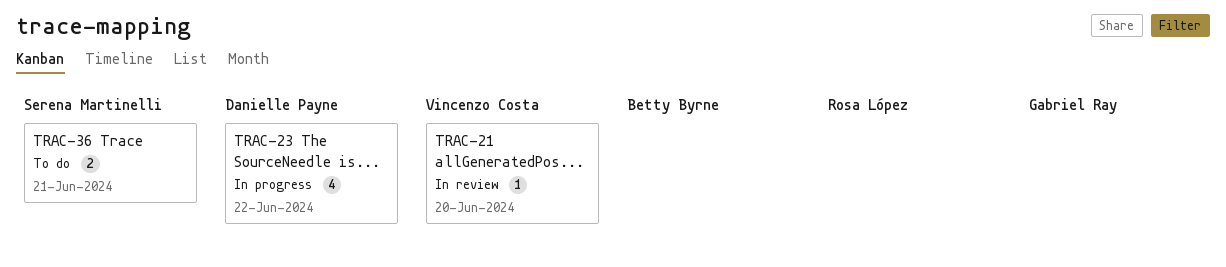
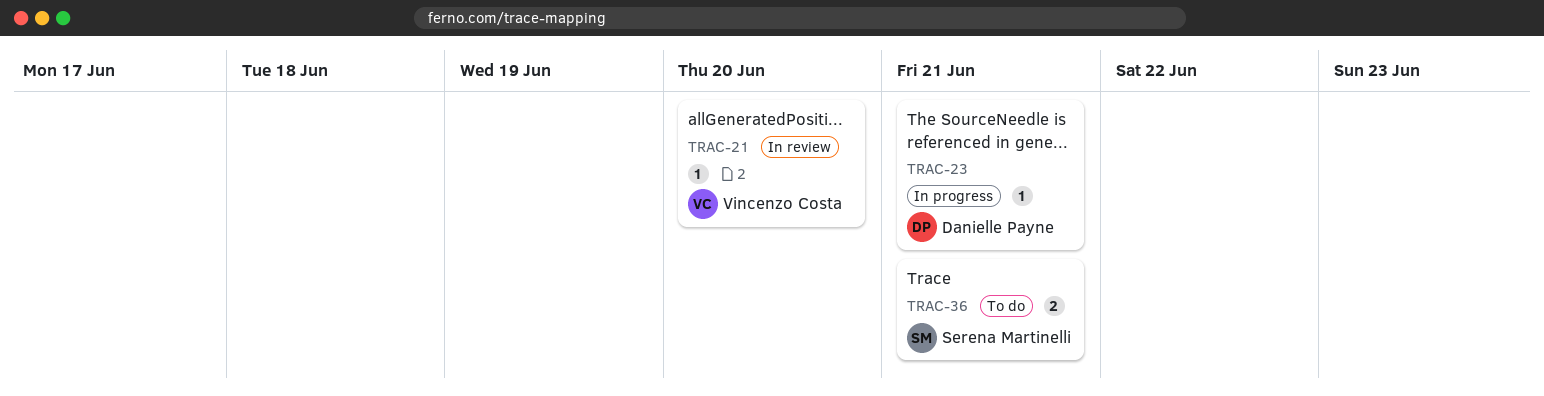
TRAC-23, estimate: 4 -> 1
TRAC-23, due: Jun 22 -> Jun 21

